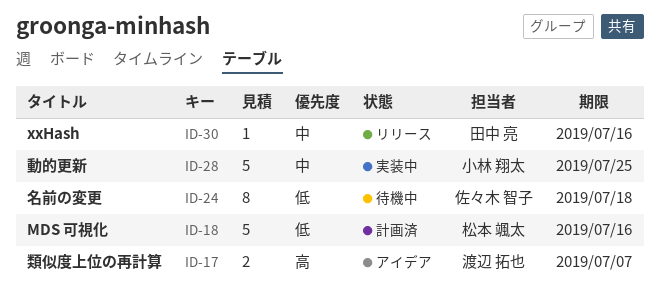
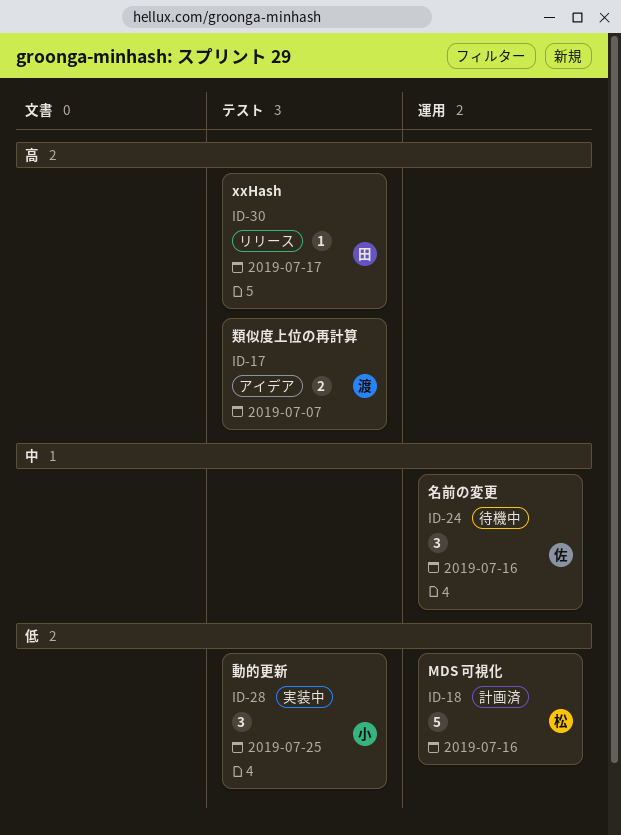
ID-24, priority: 低 -> 中
ID-24, estimate: 8 -> 3
ID-24, due: Jul 18 -> Jul 16
ID-28, priority: 中 -> 低
ID-28, estimate: 5 -> 3
ID-30, priority: 中 -> 高
ID-30, due: Jul 16 -> Jul 17

